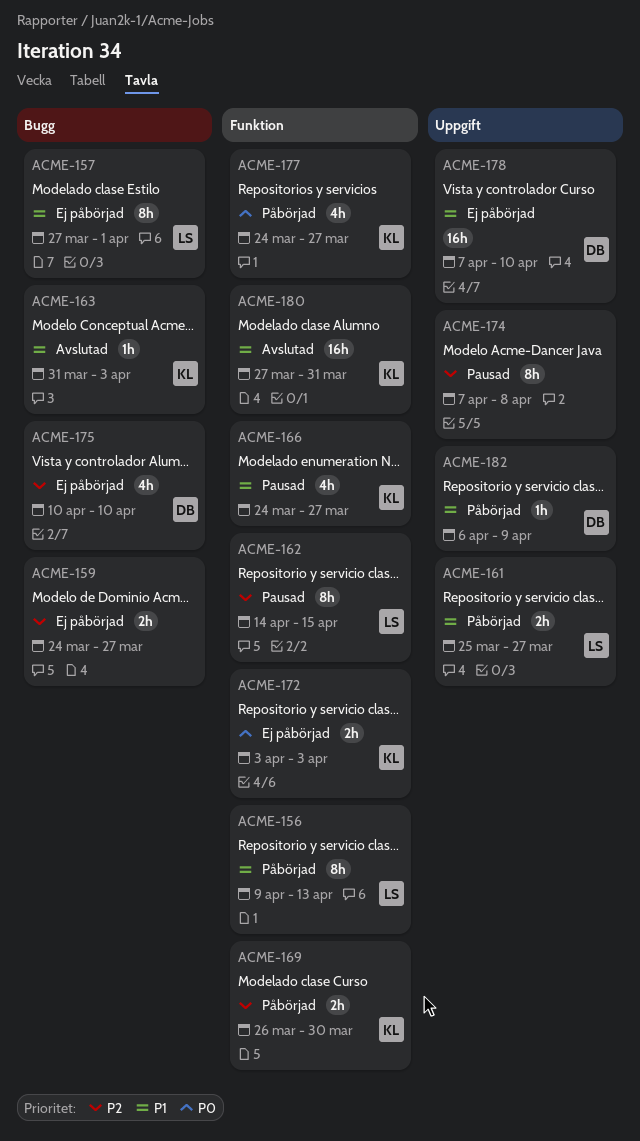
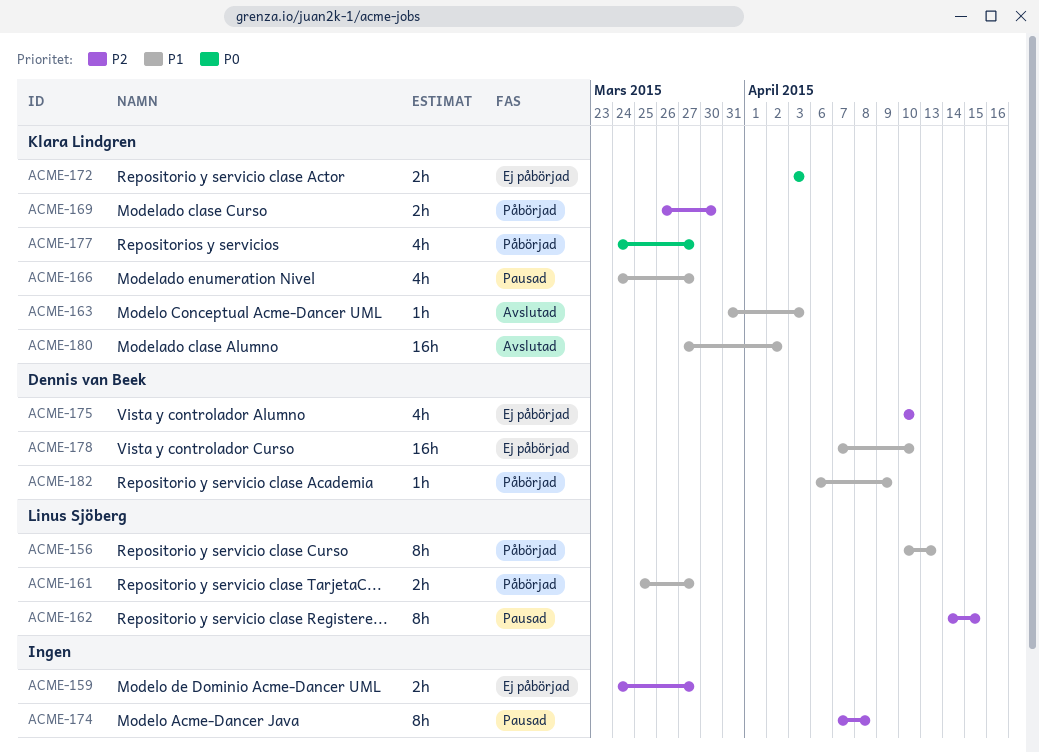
ACME-156, start: Apr 9 -> Apr 10
ACME-157: present -> none
ACME-180, due: Mar 31 -> Apr 2

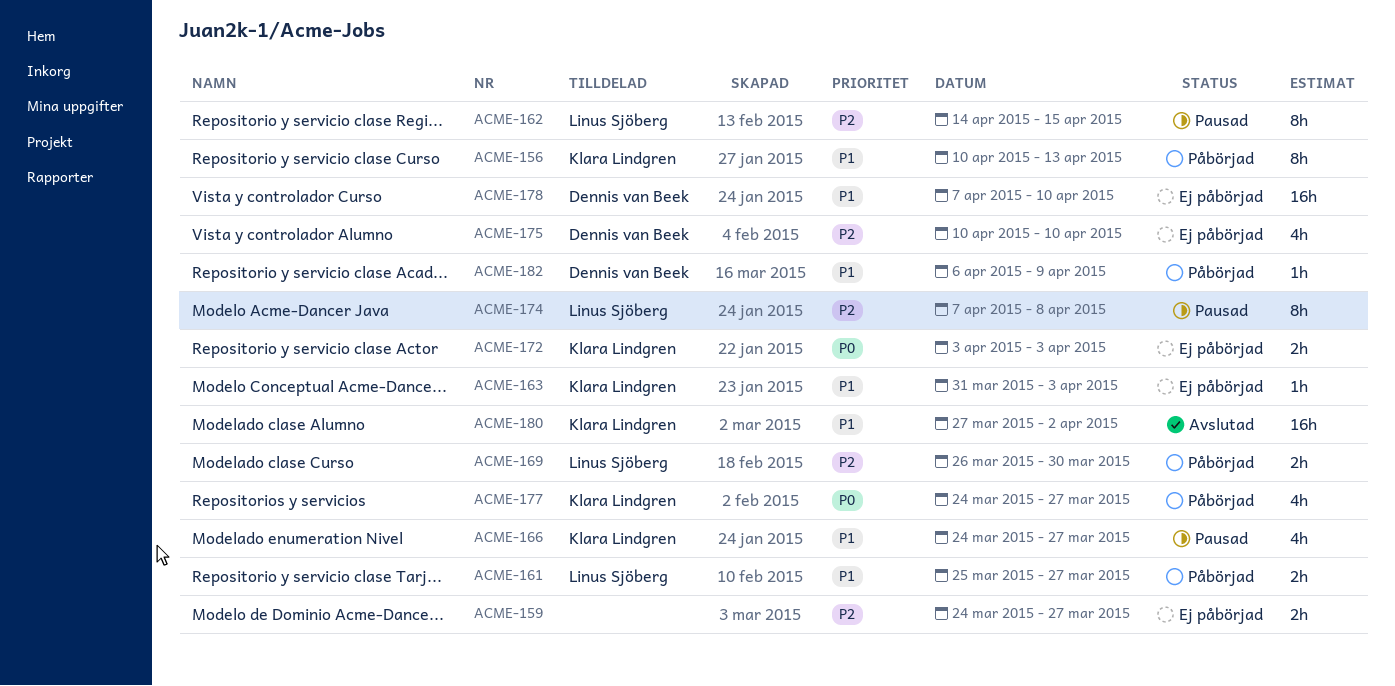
ACME-156, owner: Linus Sjöberg -> Klara Lindgren
ACME-163, status: Avslutad -> Ej påbörjad
ACME-169, owner: Klara Lindgren -> Linus Sjöberg
ACME-174, owner: none -> Linus Sjöberg

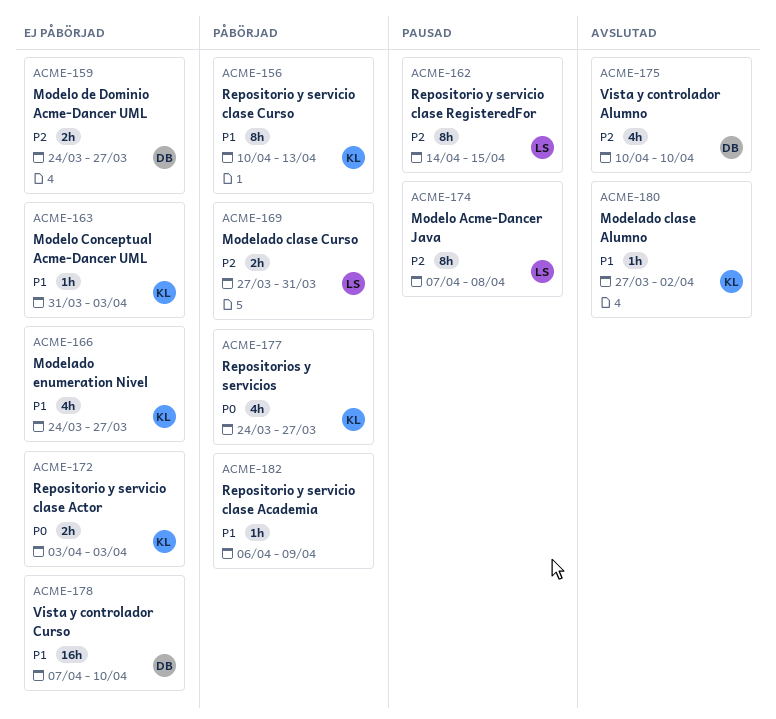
ACME-159, owner: none -> Dennis van Beek
ACME-161: present -> none
ACME-166, status: Pausad -> Ej påbörjad
ACME-169, start: Mar 26 -> Mar 27
ACME-169, due: Mar 30 -> Mar 31
ACME-175, status: Ej påbörjad -> Avslutad
ACME-180, estimate: 16h -> 1h
ACME-182, owner: Dennis van Beek -> none

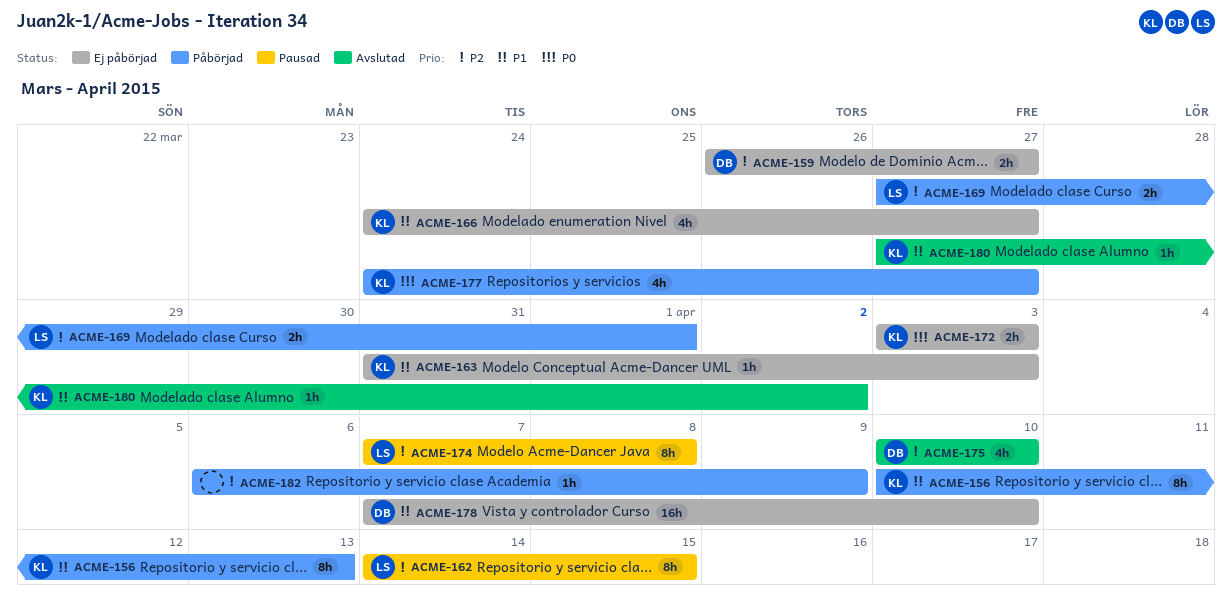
ACME-159, start: Mar 24 -> Mar 26
ACME-169, due: Mar 31 -> Apr 1
ACME-182, priority: P1 -> P2

